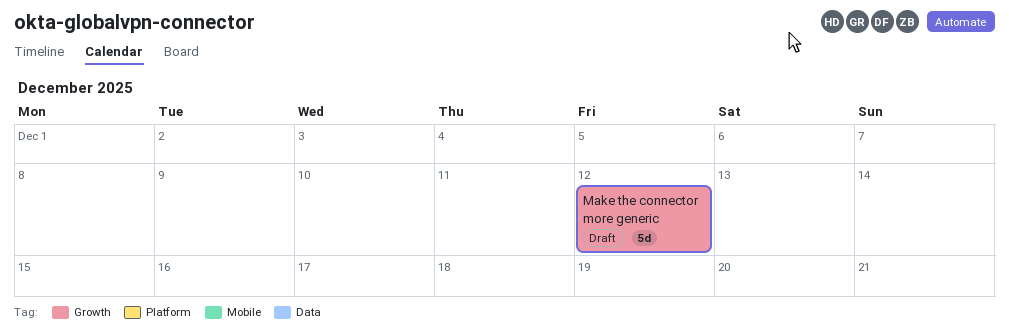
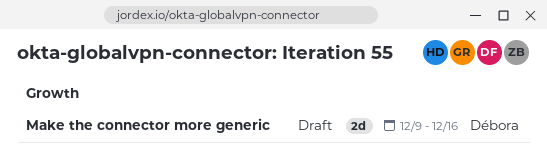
Make the connector more generic, estimate: 5d -> 2d
Make the connector more generic, due: Dec 12 -> Dec 16

